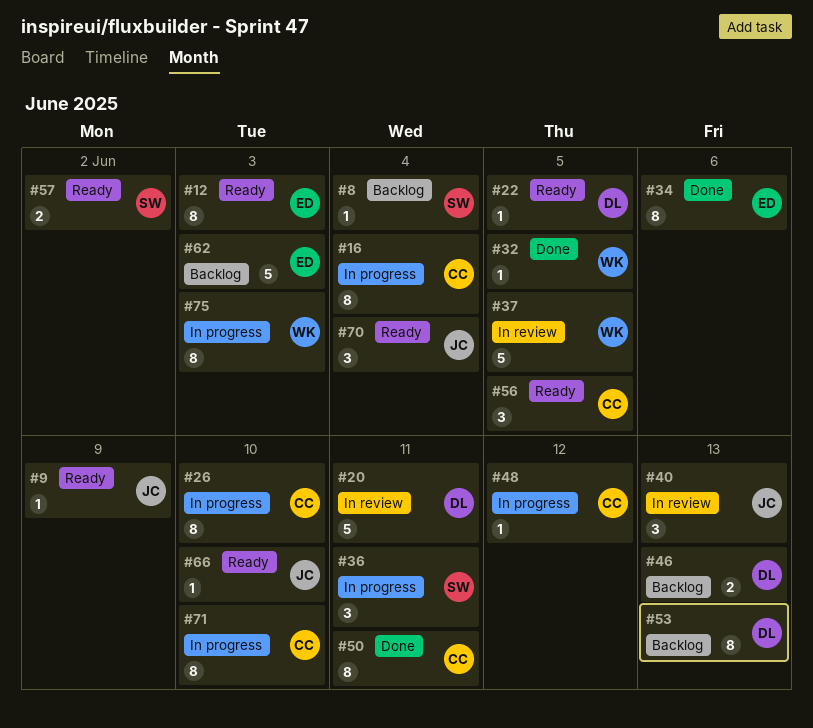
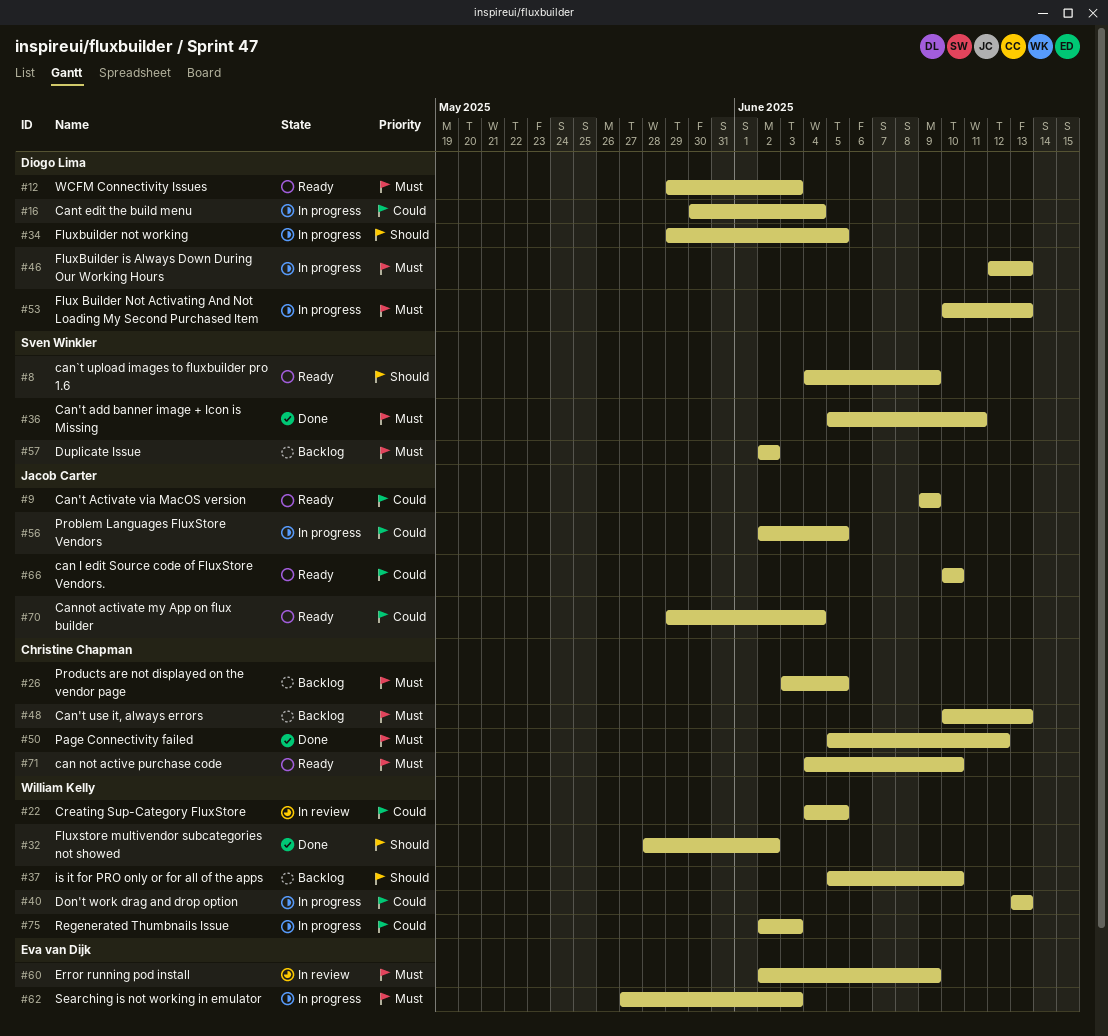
#8, status: Backlog -> Ready
#8, due: Jun 4 -> Jun 9
#12, owner: Eva van Dijk -> Diogo Lima
#16, owner: Christine Chapman -> Diogo Lima
#20: present -> none
#22, status: Ready -> In review
#22, owner: Diogo Lima -> William Kelly
#26, status: In progress -> Backlog
#26, due: Jun 10 -> Jun 5
#32, due: Jun 5 -> Jun 2
#34, status: Done -> In progress
#34, owner: Eva van Dijk -> Diogo Lima
#34, due: Jun 6 -> Jun 5
#36, status: In progress -> Done
#37, status: In review -> Backlog
#37, due: Jun 5 -> Jun 10
#40, status: In review -> In progress
#40, owner: Jacob Carter -> William Kelly
#46, status: Backlog -> In progress
#48, status: In progress -> Backlog
#48, due: Jun 12 -> Jun 13
#50, due: Jun 11 -> Jun 12
#53, status: Backlog -> In progress
#56, status: Ready -> In progress
#56, owner: Christine Chapman -> Jacob Carter
#57, status: Ready -> Backlog
#60: none -> present
#62, status: Backlog -> In progress
#71, status: In progress -> Ready

